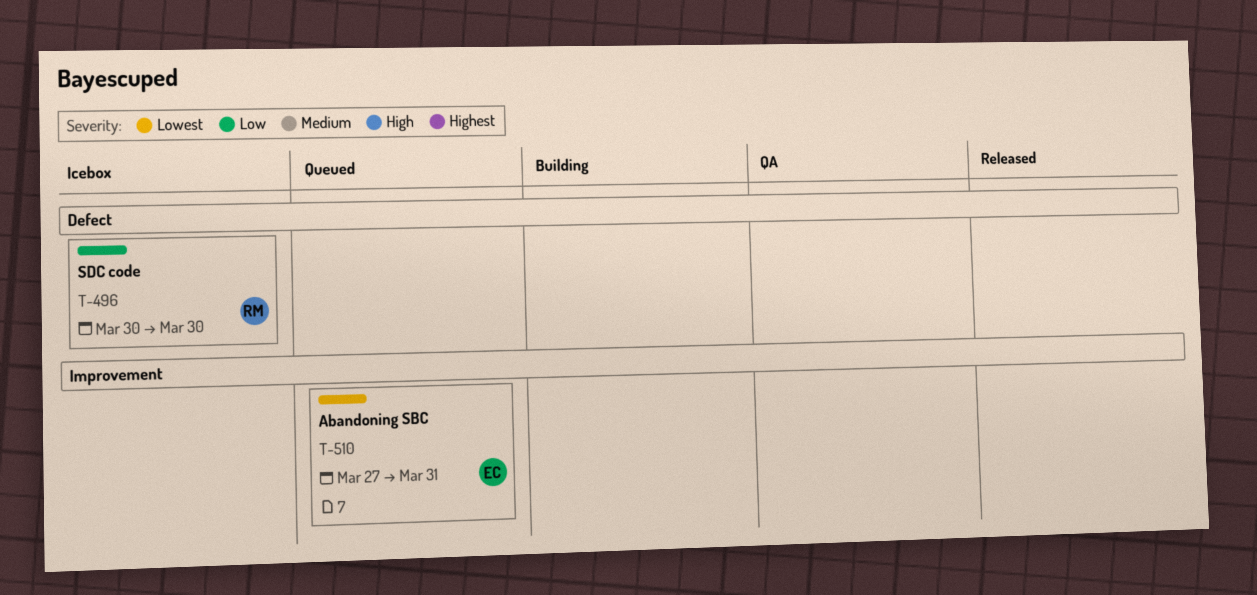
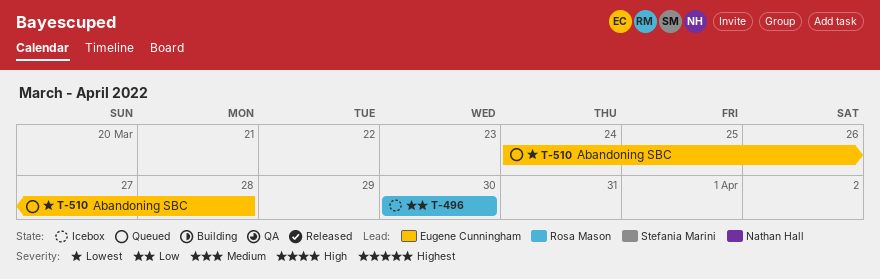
T-510, start: Mar 27 -> Mar 24
T-510, due: Mar 31 -> Mar 28

